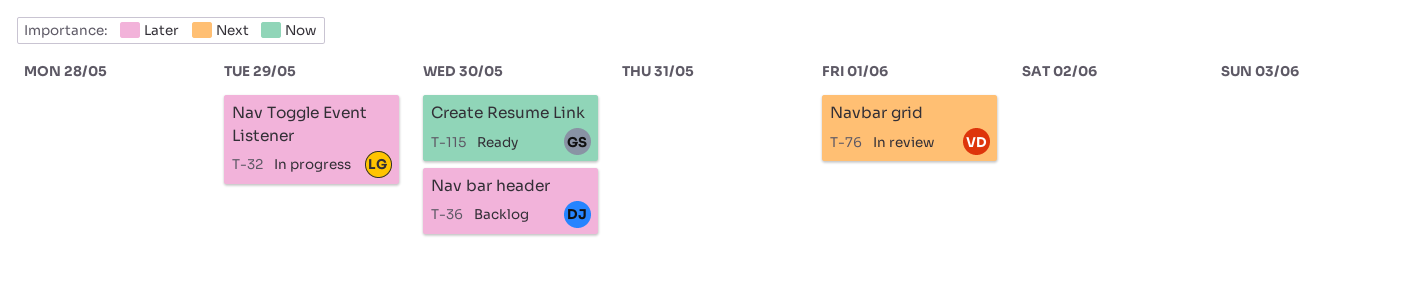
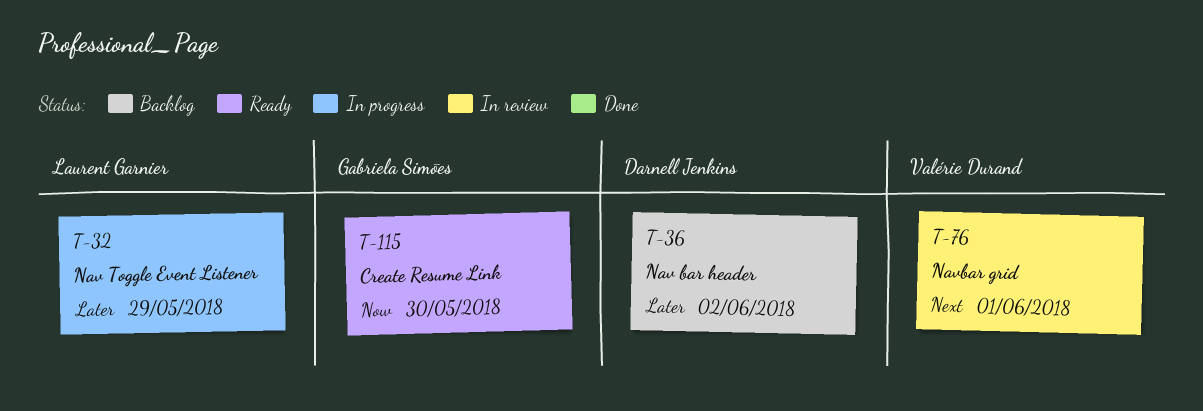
T-36, due: May 30 -> Jun 2

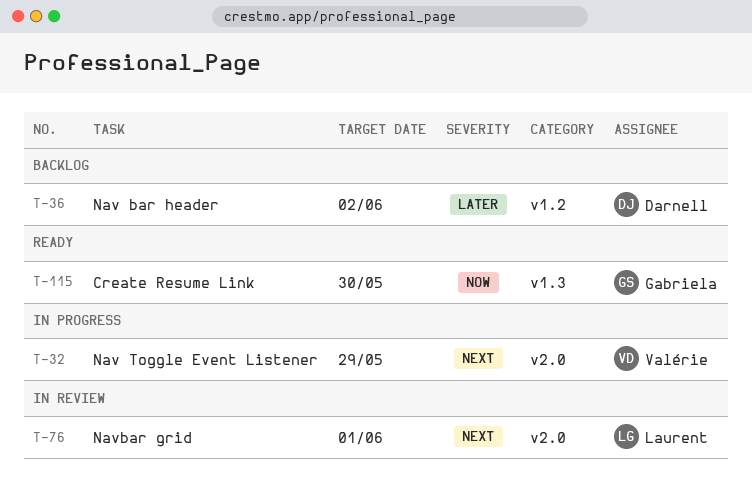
T-32, owner: Laurent Garnier -> Valérie Durand
T-32, priority: Later -> Next
T-76, owner: Valérie Durand -> Laurent Garnier

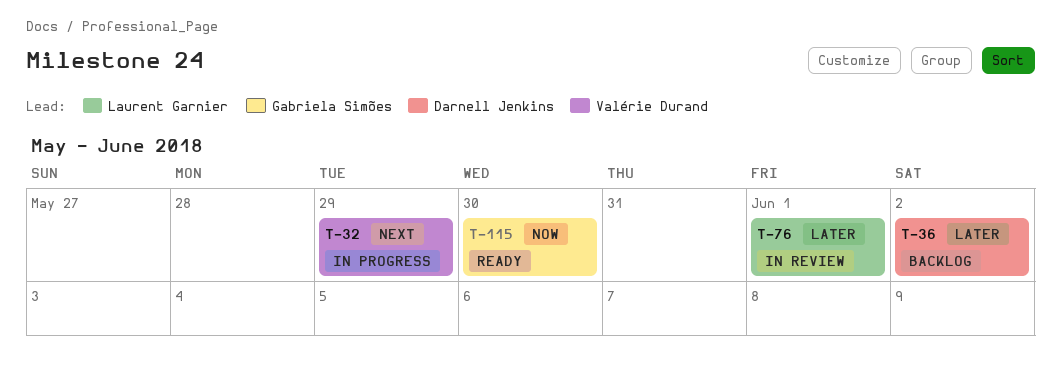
T-76, priority: Next -> Later

